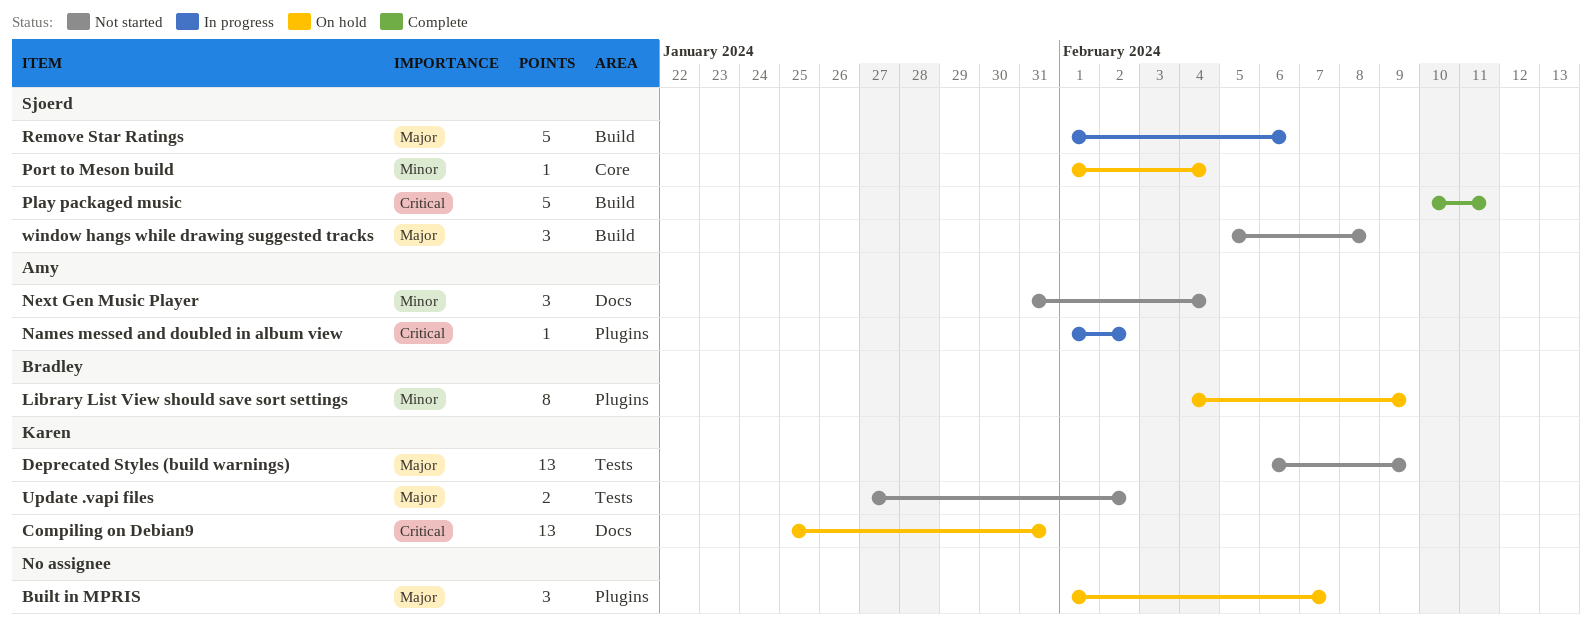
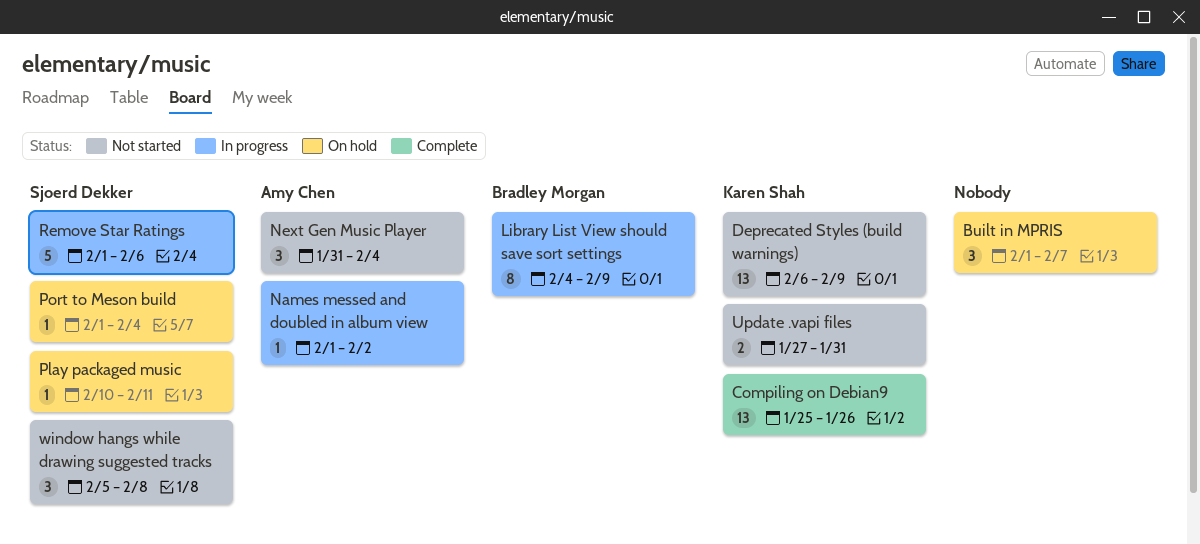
Compiling on Debian9, status: On hold -> Complete
Compiling on Debian9, due: Jan 31 -> Jan 26
Library List View should save sort settings, status: On hold -> In progress
Play packaged music, status: Complete -> On hold
Play packaged music, estimate: 5 -> 1
Update .vapi files, due: Feb 2 -> Jan 31

